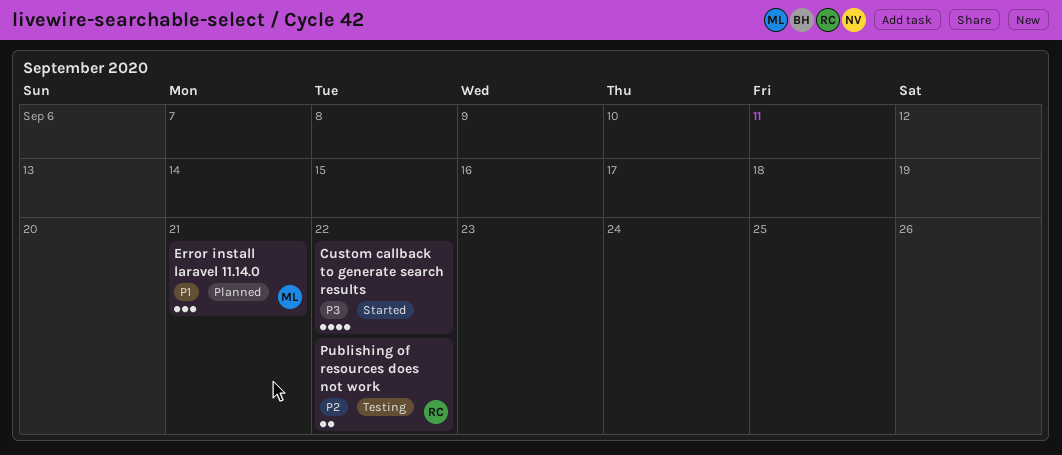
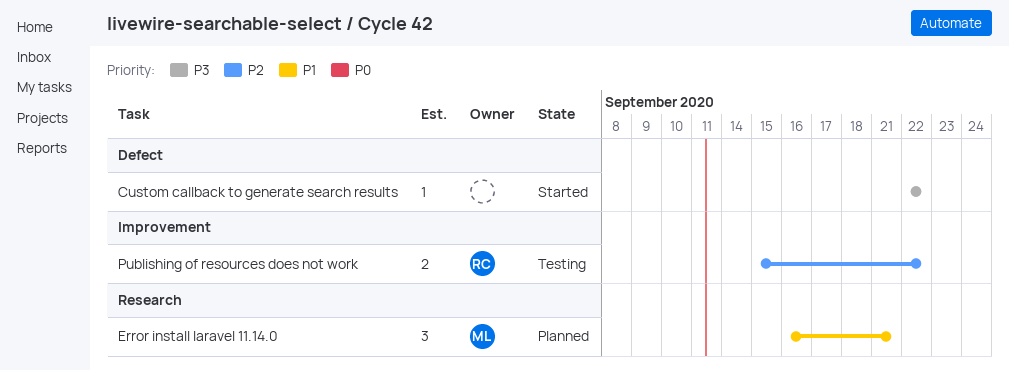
Custom callback to generate search results, estimate: 4 -> 1

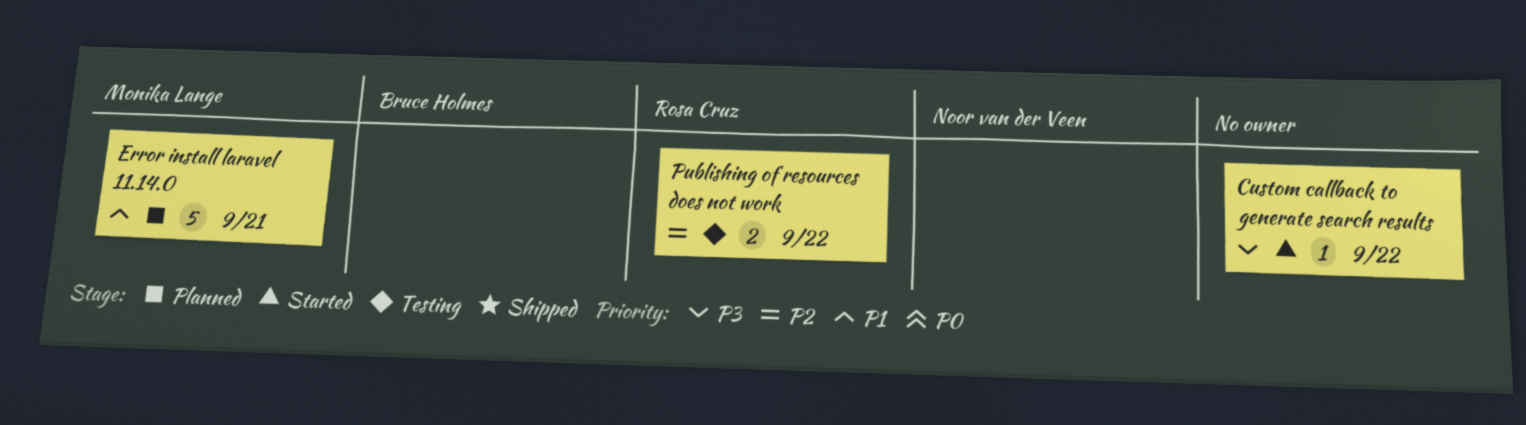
Error install laravel 11.14.0, estimate: 3 -> 5

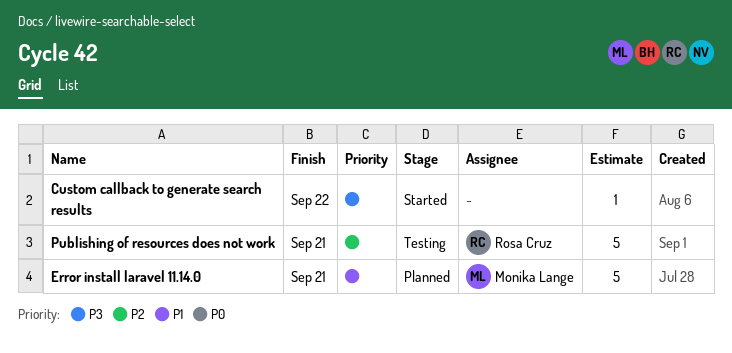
Publishing of resources does not work, estimate: 2 -> 5
Publishing of resources does not work, due: Sep 22 -> Sep 21

